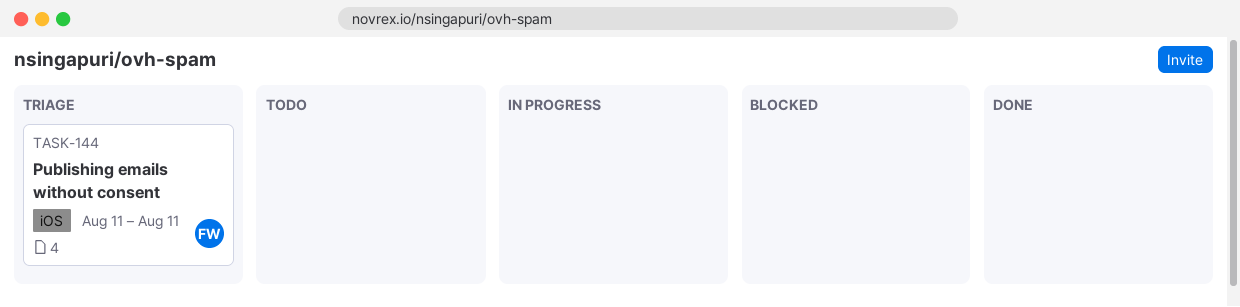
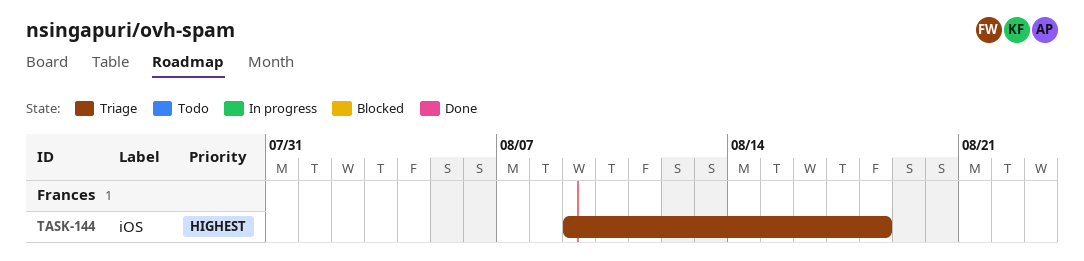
TASK-144, start: Aug 11 -> Aug 9
TASK-144, due: Aug 11 -> Aug 18

